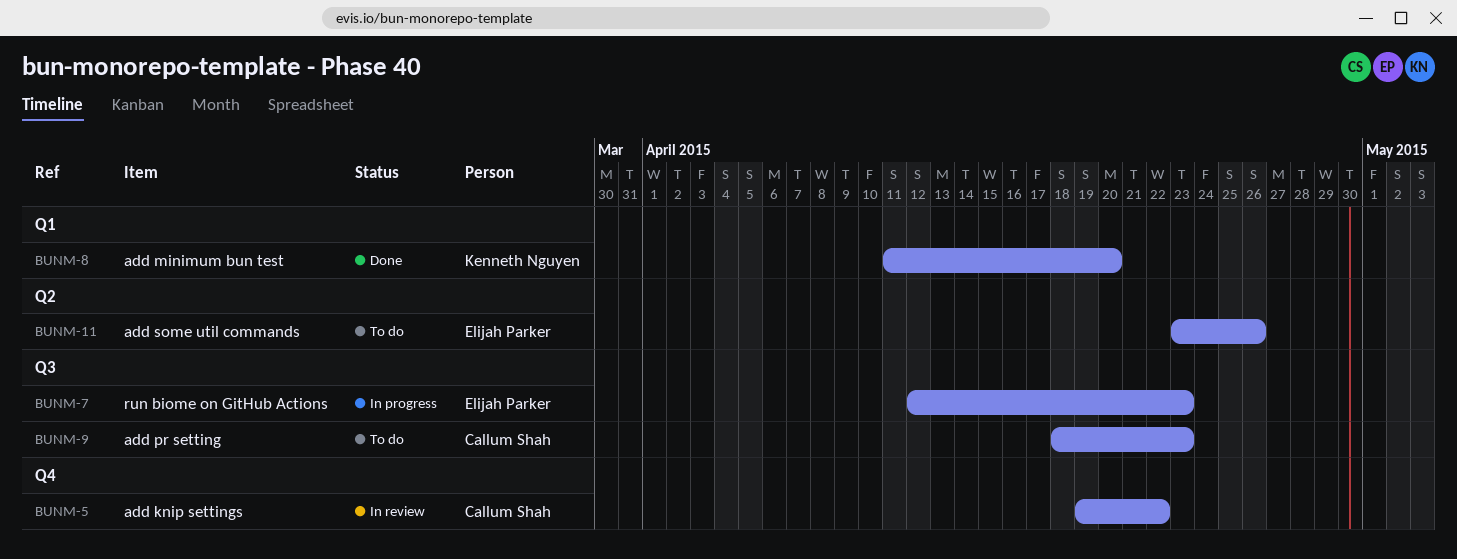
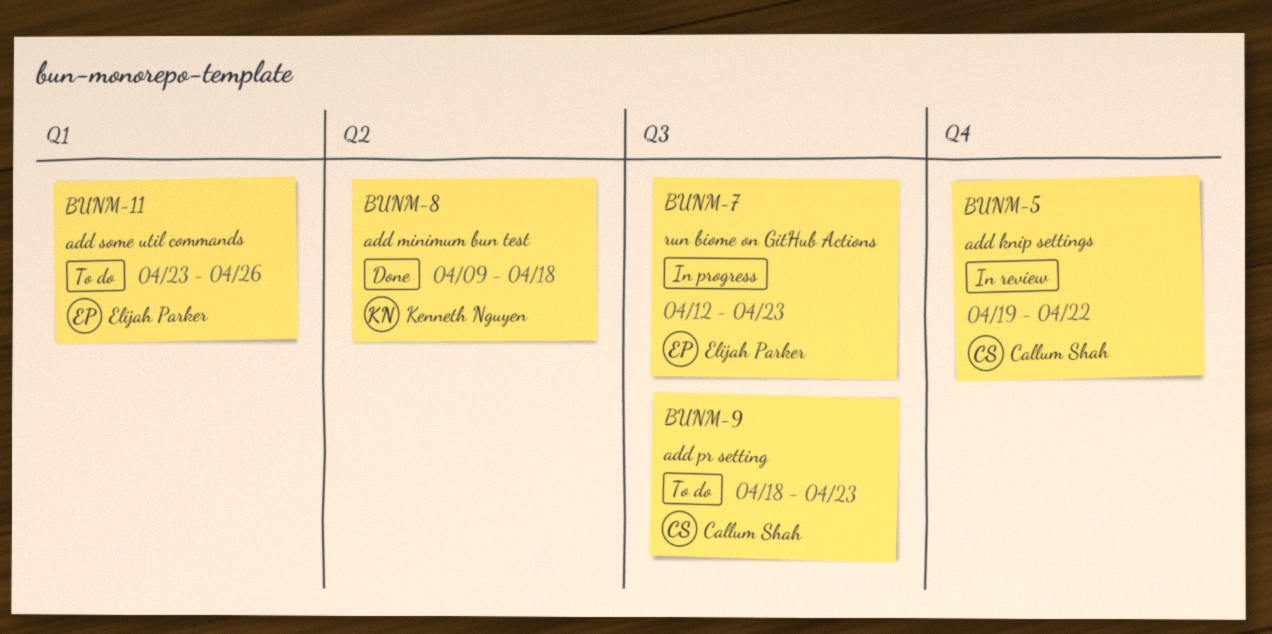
BUNM-8, label: Q1 -> Q2
BUNM-8, start: Apr 11 -> Apr 9
BUNM-8, due: Apr 20 -> Apr 18
BUNM-11, label: Q2 -> Q1

